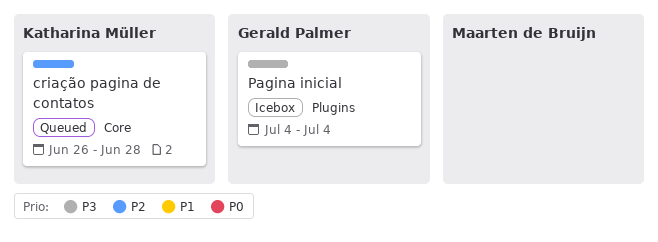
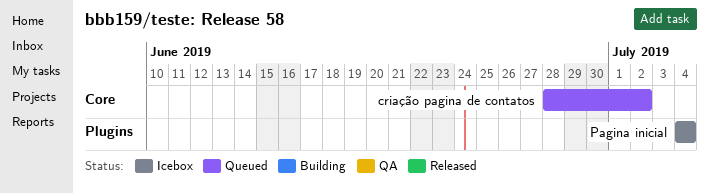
criação pagina de contatos, start: Jun 26 -> Jun 28
criação pagina de contatos, due: Jun 28 -> Jul 2

